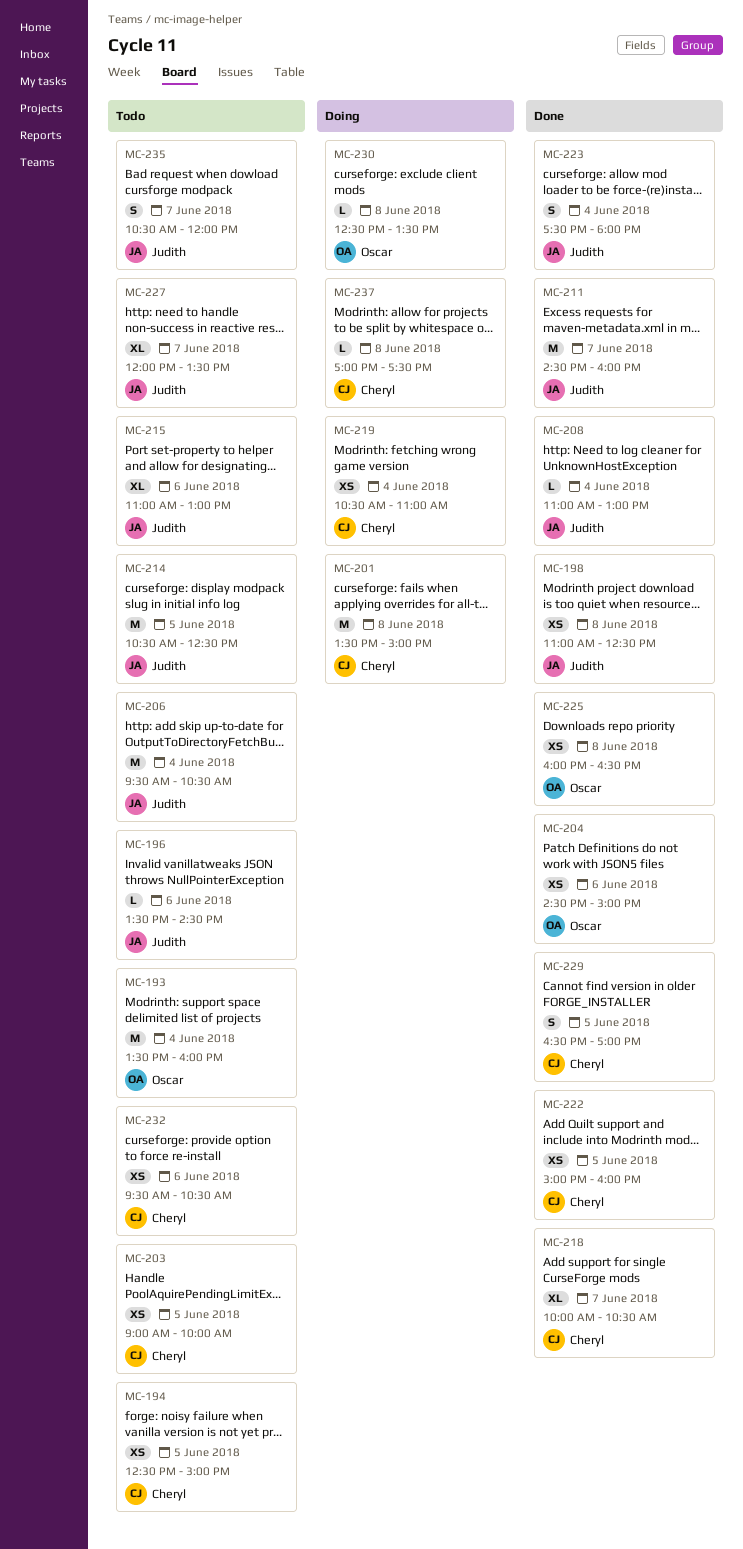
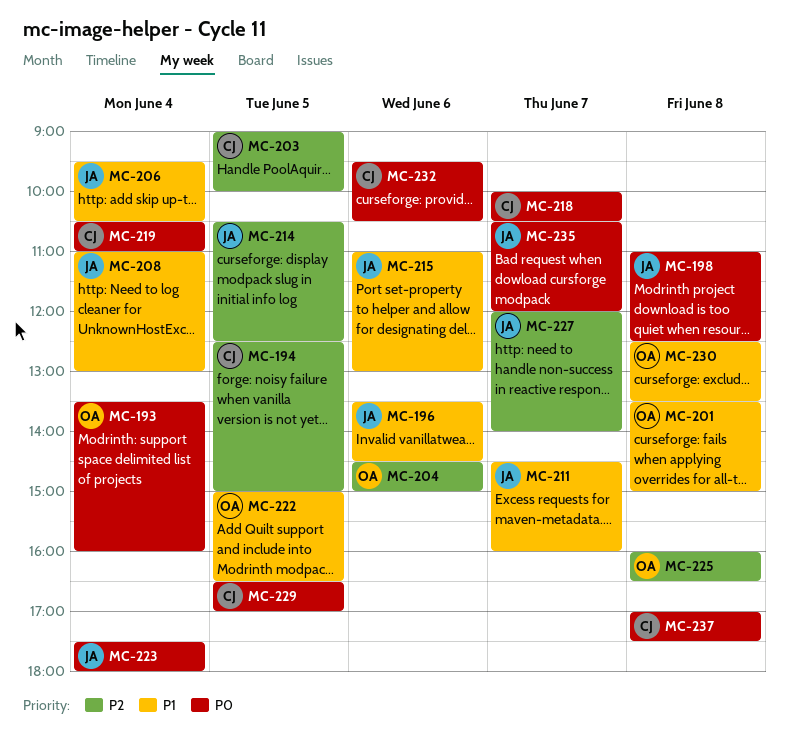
MC-201, owner: Cheryl -> Oscar
MC-222, owner: Cheryl -> Oscar
MC-222, ends: 16:00 -> 16:30
MC-227, ends: 13:30 -> 14:00

